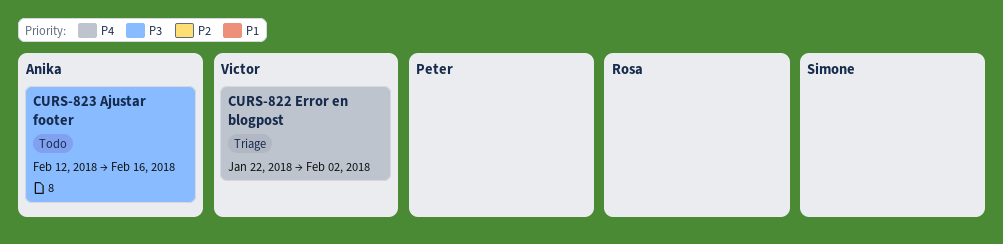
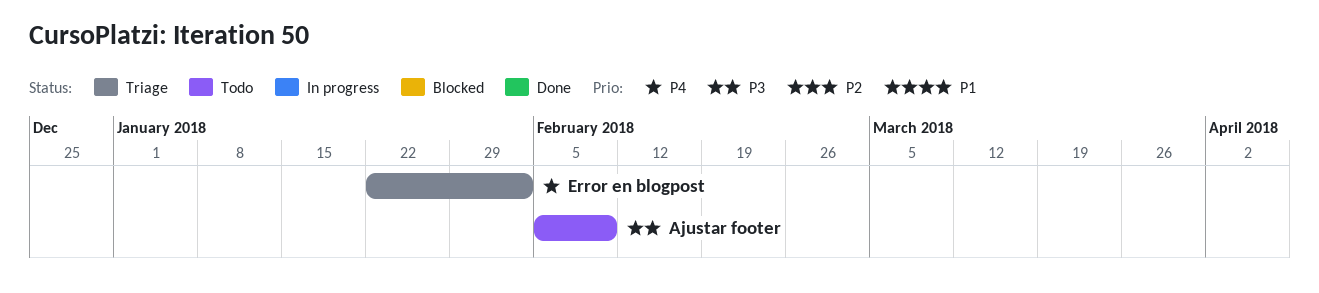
Ajustar footer, start: Feb 12 -> Feb 5
Ajustar footer, due: Feb 16 -> Feb 9

